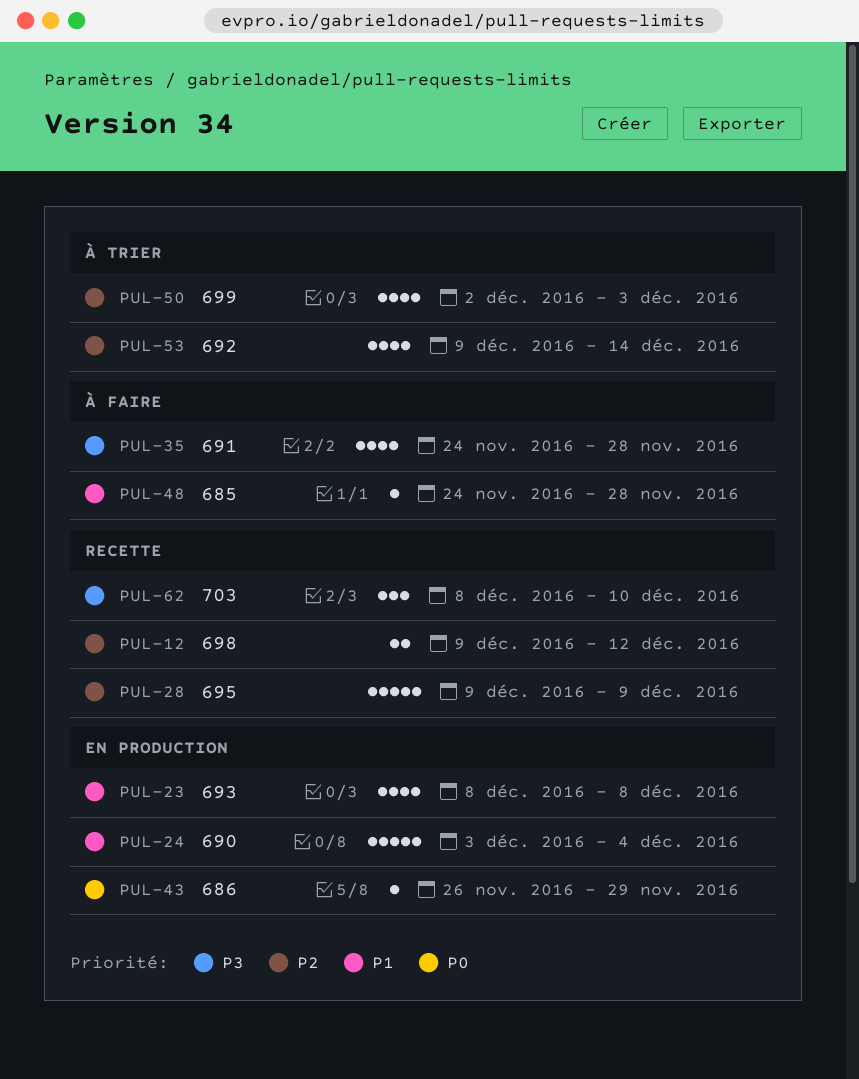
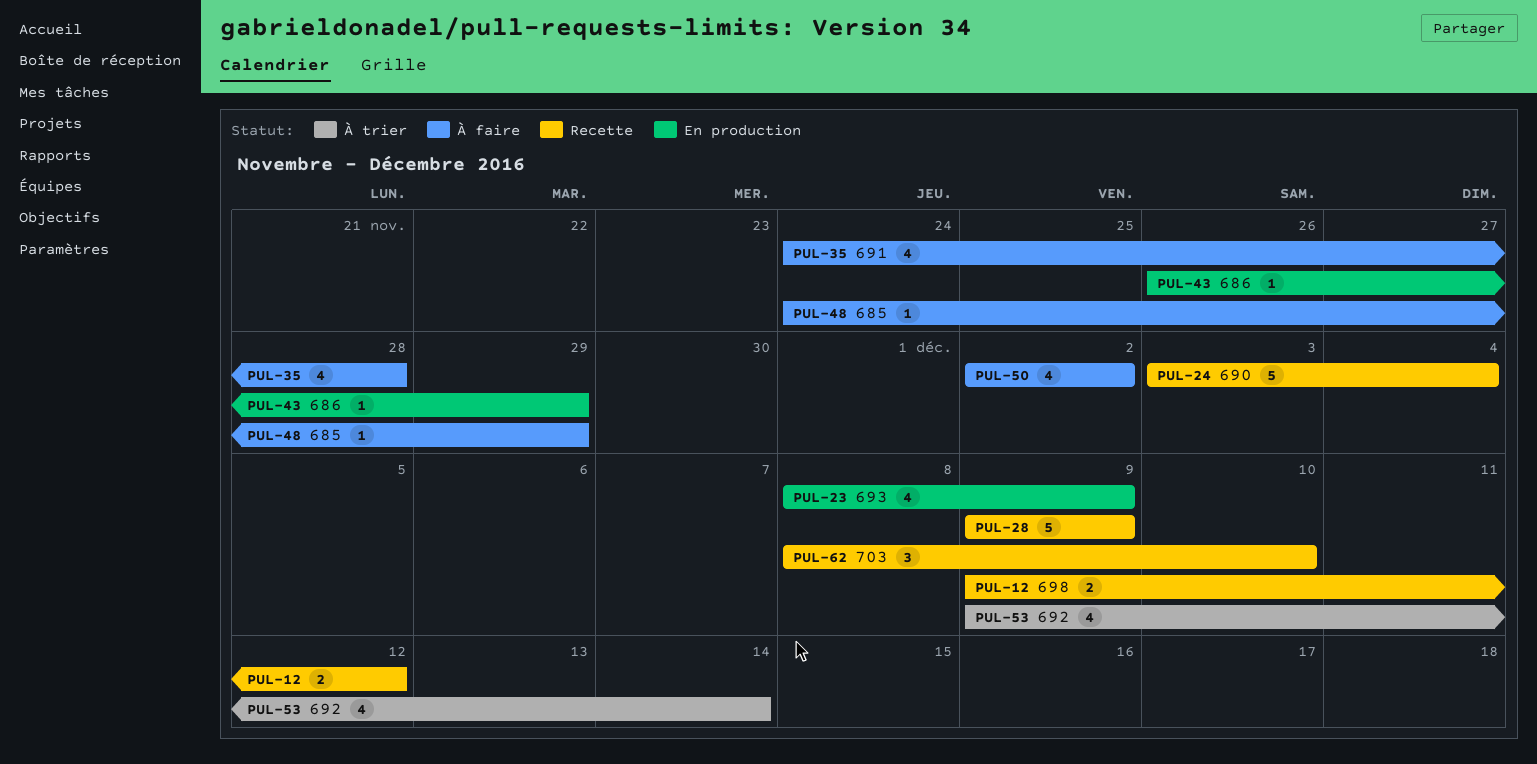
PUL-23, due: Dec 8 -> Dec 9
PUL-24, status: En production -> Recette
PUL-48, due: Nov 28 -> Nov 29
PUL-50, status: À trier -> À faire
PUL-50, due: Dec 3 -> Dec 2

